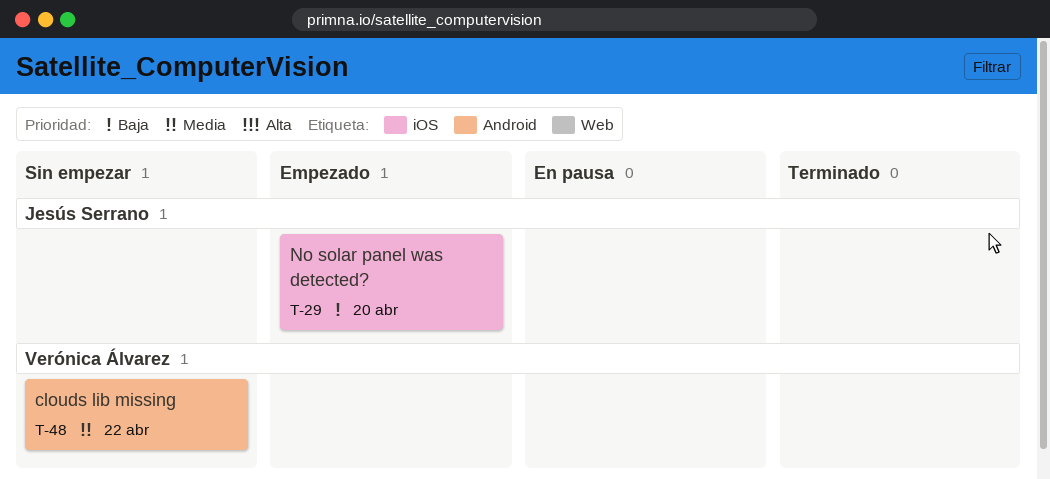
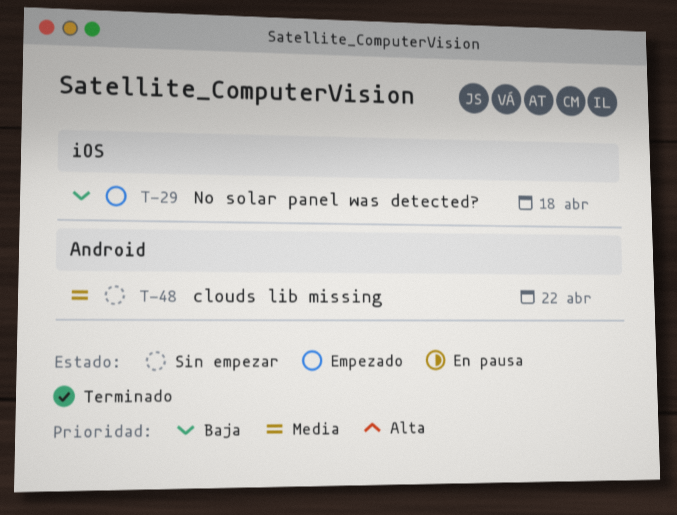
T-29, due: Apr 20 -> Apr 18

